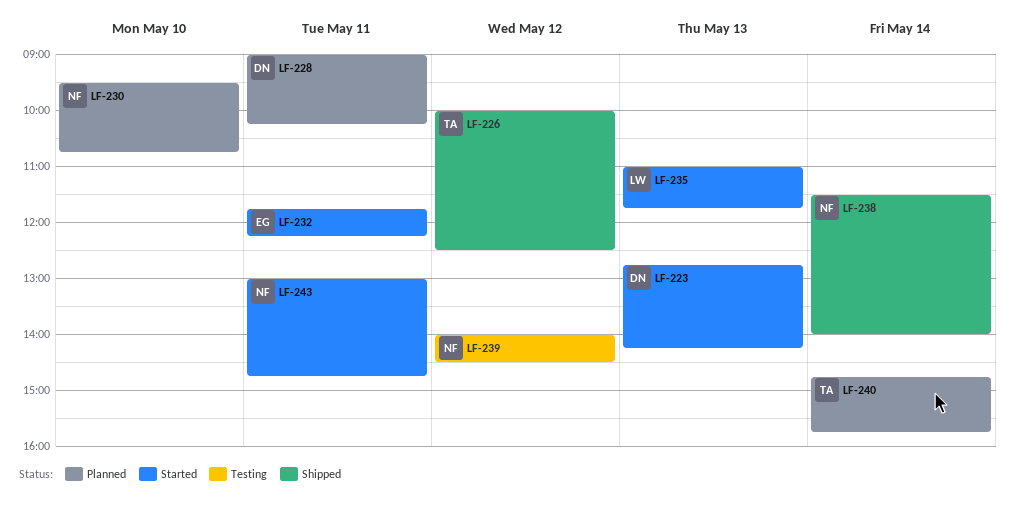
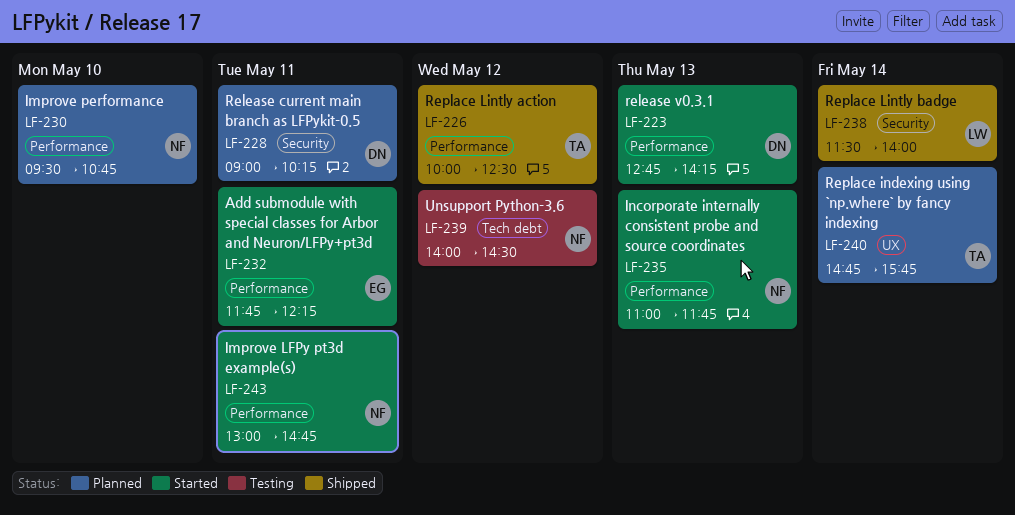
LF-235, owner: LW -> NF
LF-238, owner: NF -> LW

